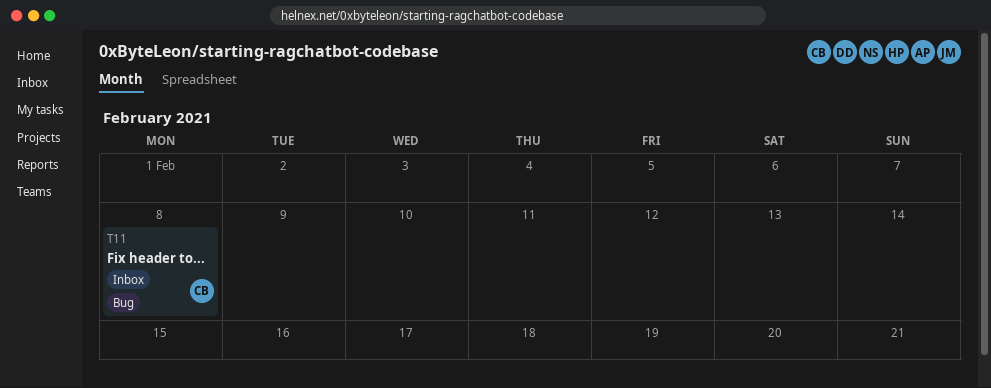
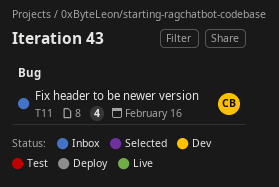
T11, due: Feb 8 -> Feb 16

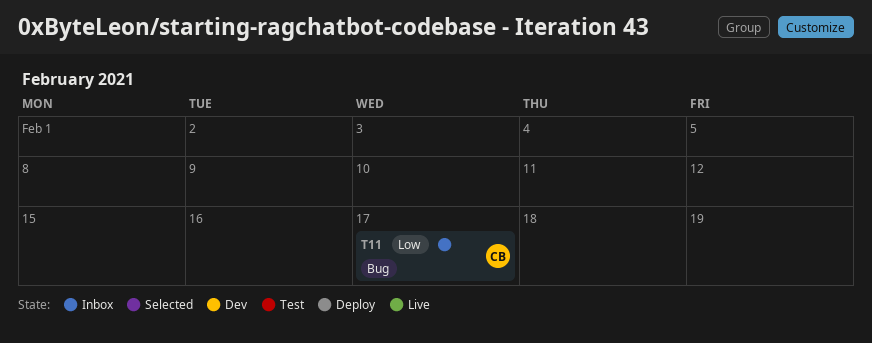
T11, due: Feb 16 -> Feb 17

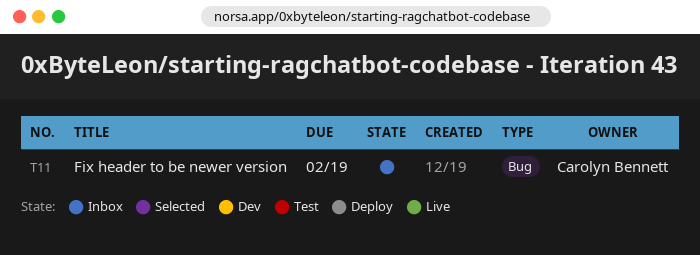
T11, due: Feb 17 -> Feb 19

